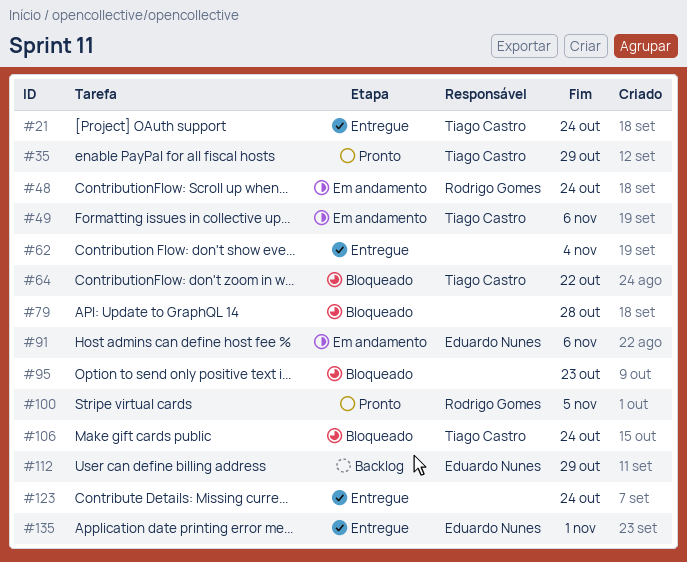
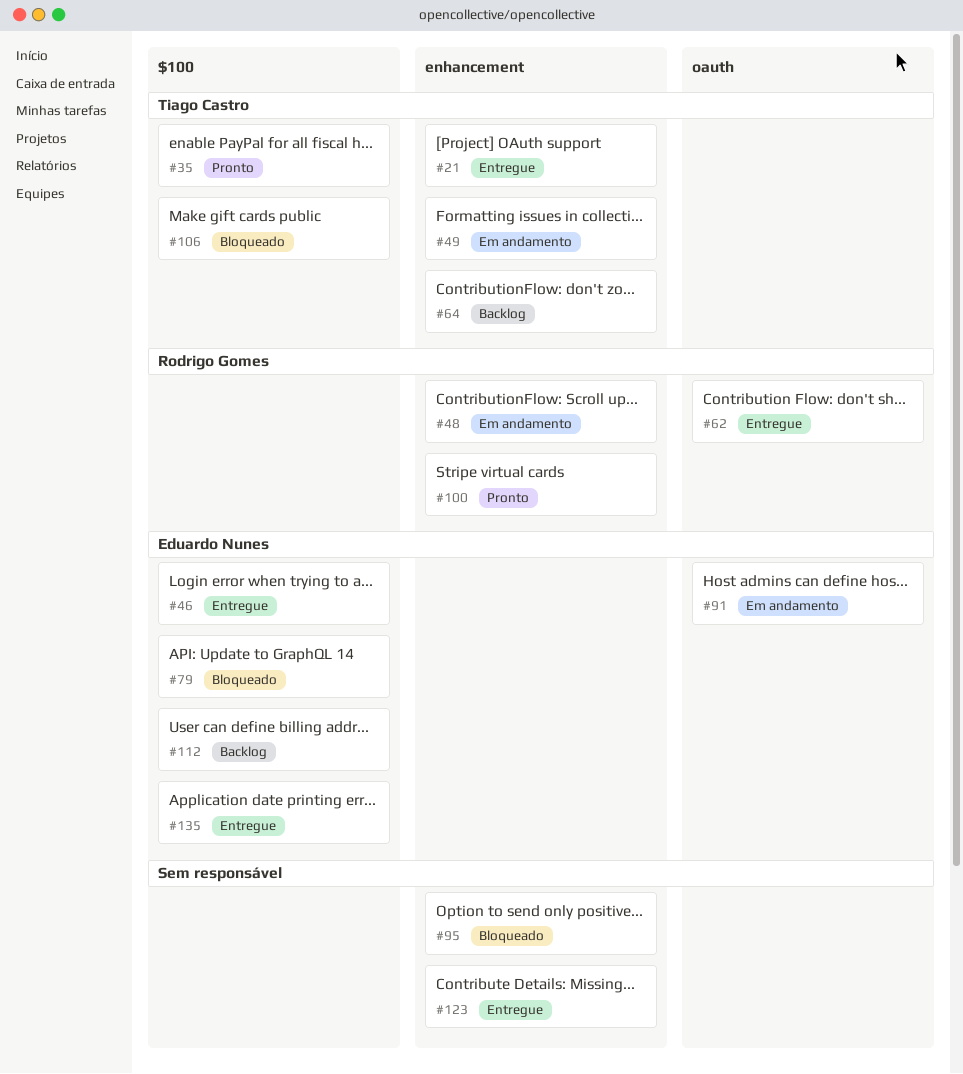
#46: none -> present
#62, owner: none -> Rodrigo Gomes
#64, status: Bloqueado -> Backlog
#79, owner: none -> Eduardo Nunes

